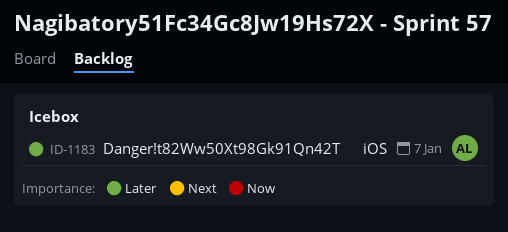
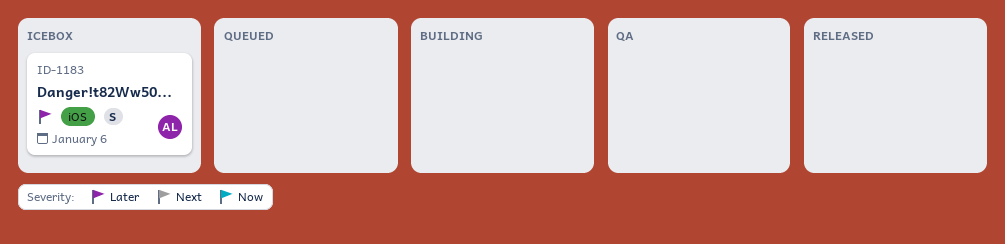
ID-1183, due: Jan 7 -> Jan 6

